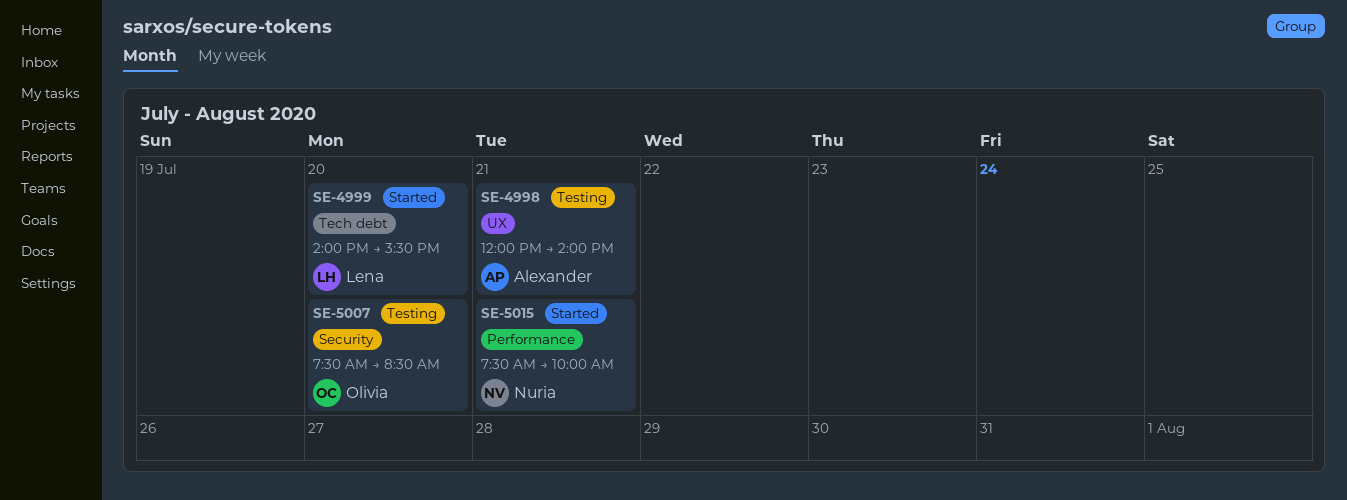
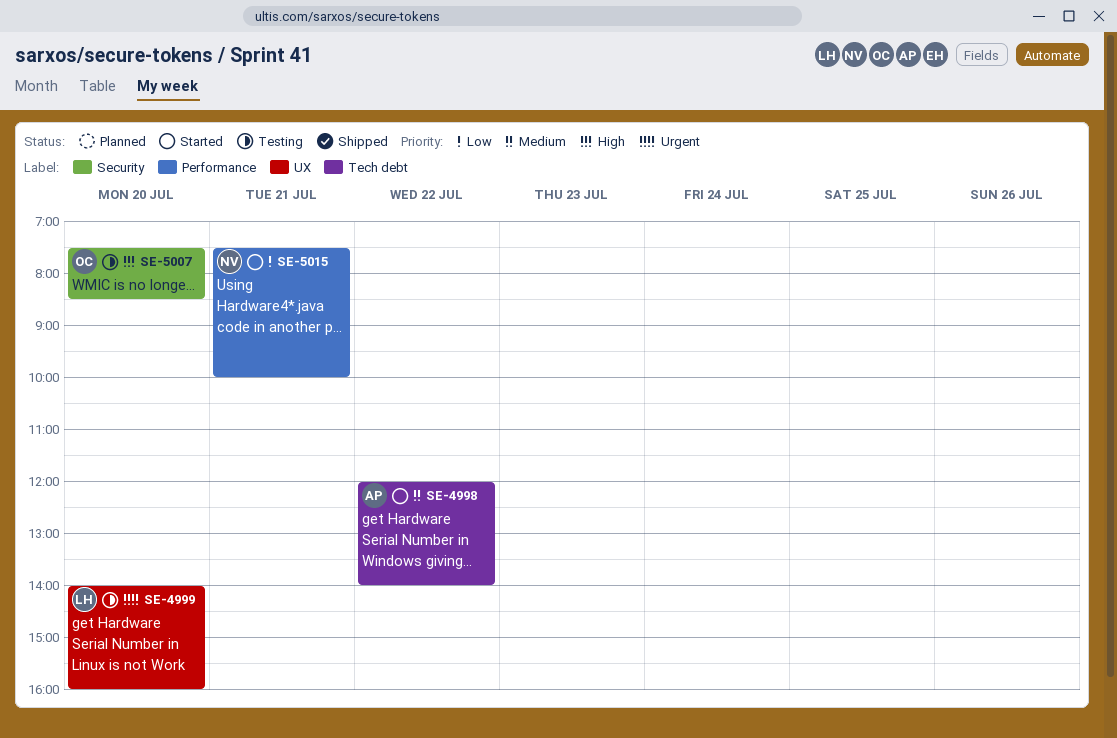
SE-4998, status: Testing -> Started
SE-4998, label: UX -> Tech debt
SE-4998, day: Jul 21 -> Jul 22
SE-4999, status: Started -> Testing
SE-4999, label: Tech debt -> UX
SE-4999, ends: 15:30 -> 16:00

